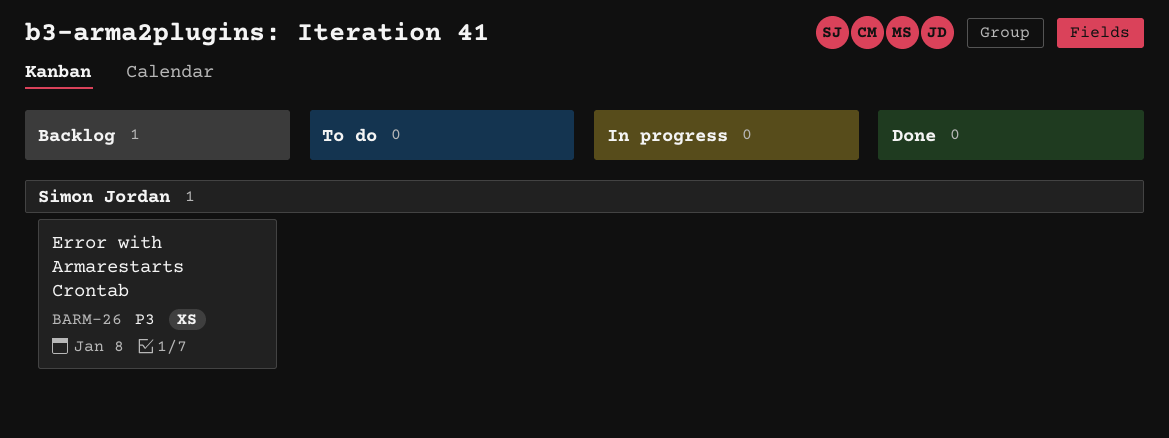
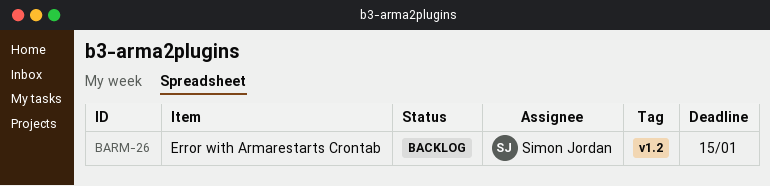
BARM-26, due: Jan 8 -> Jan 15

